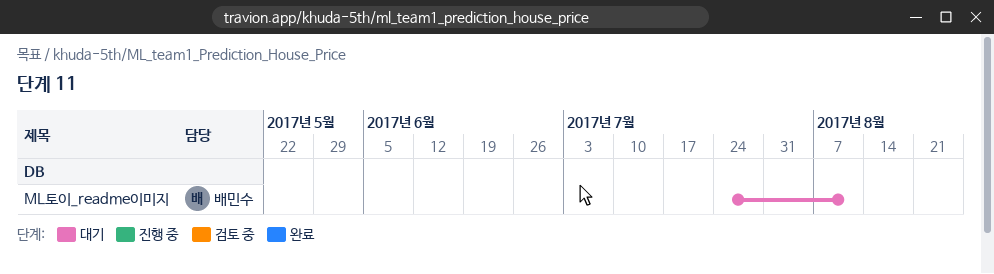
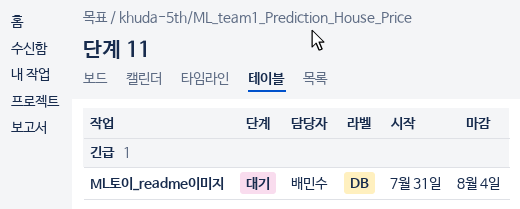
ML토이_readme이미지, start: Jul 24 -> Jul 31
ML토이_readme이미지, due: Aug 11 -> Aug 4

